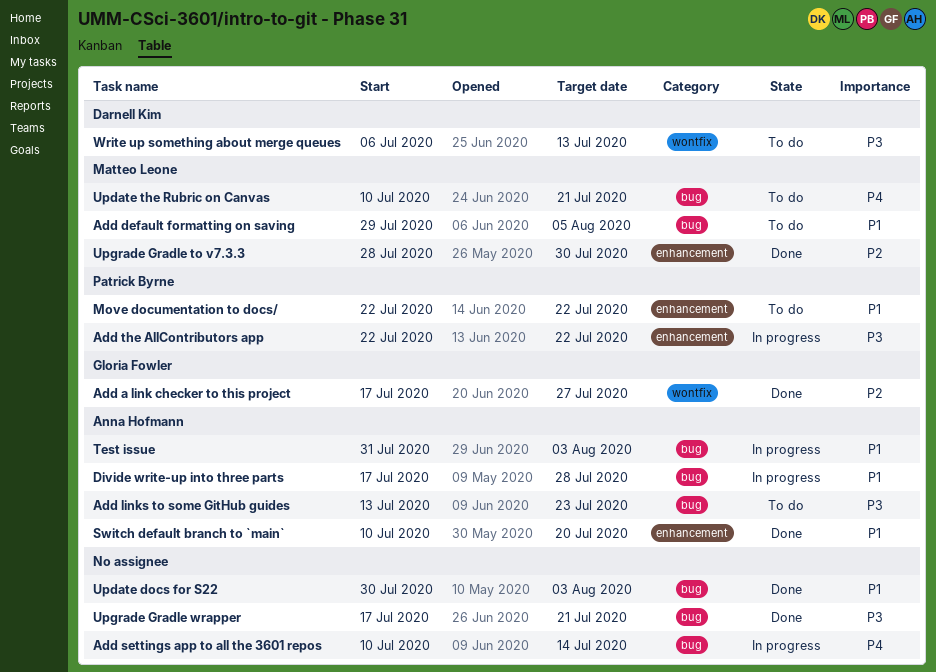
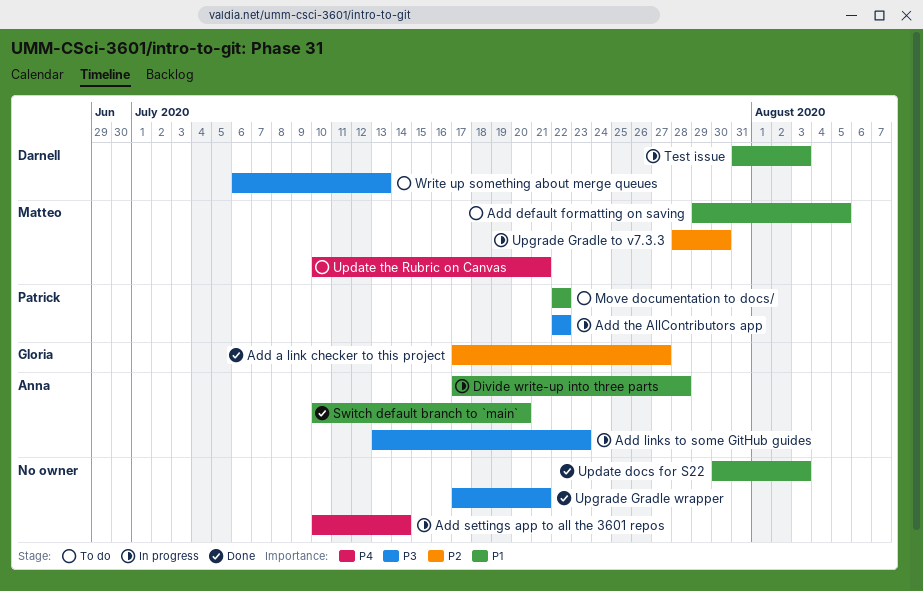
Add links to some GitHub guides, status: To do -> In progress
Test issue, owner: Anna Hofmann -> Darnell Kim
Upgrade Gradle to v7.3.3, status: Done -> In progress

